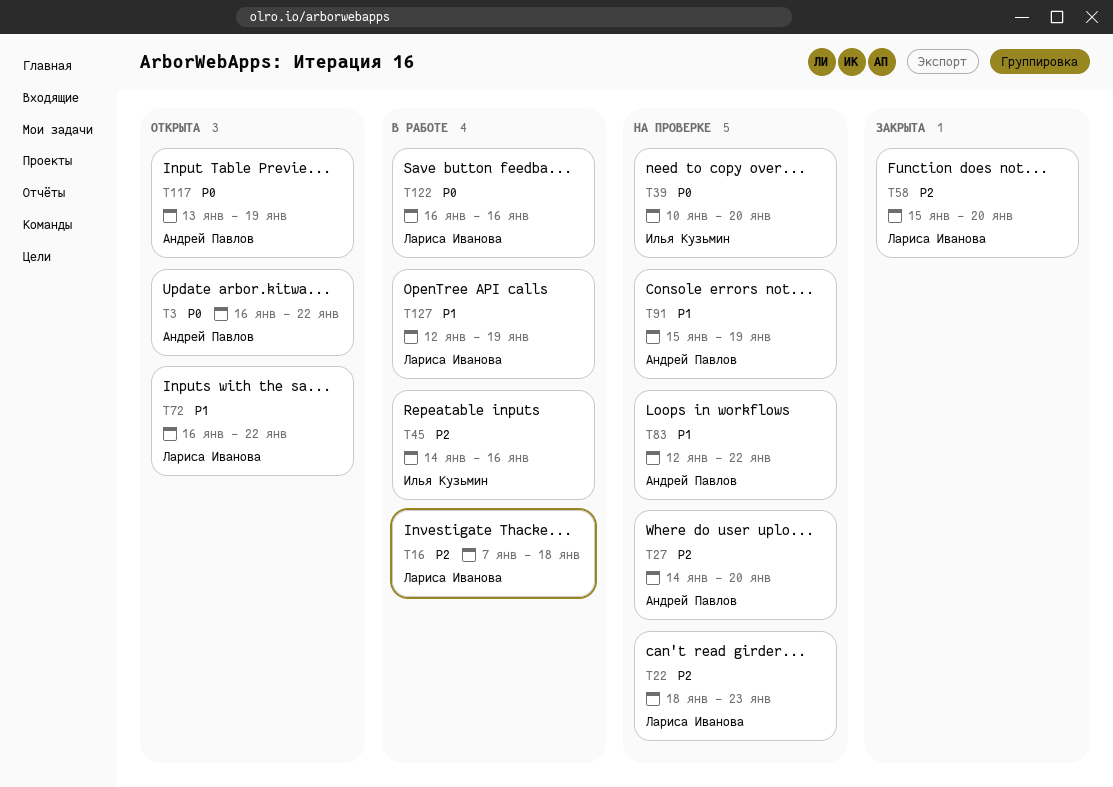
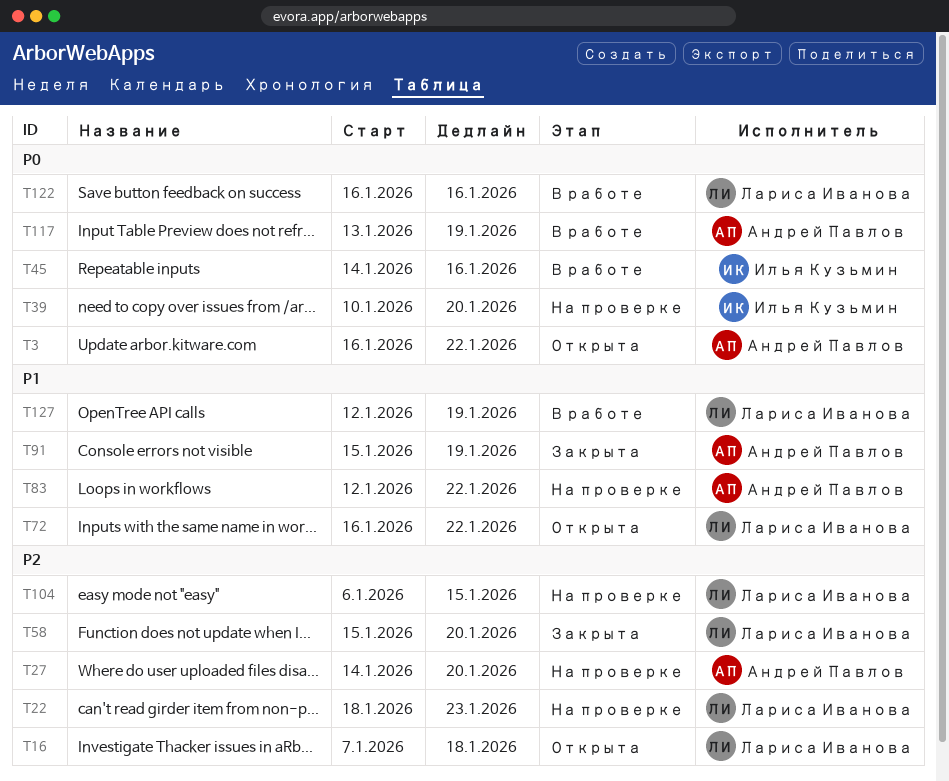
T16, status: В работе -> Открыта
T45, priority: P2 -> P0
T91, status: На проверке -> Закрыта
T104: none -> present
T117, status: Открыта -> В работе

